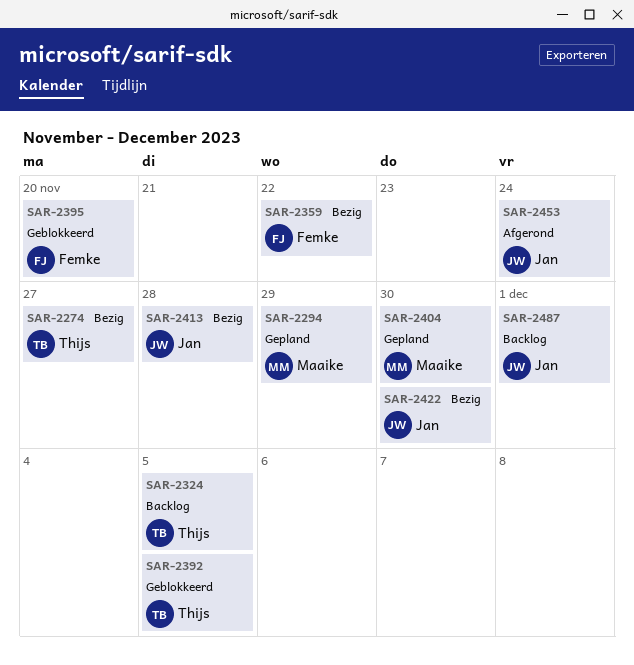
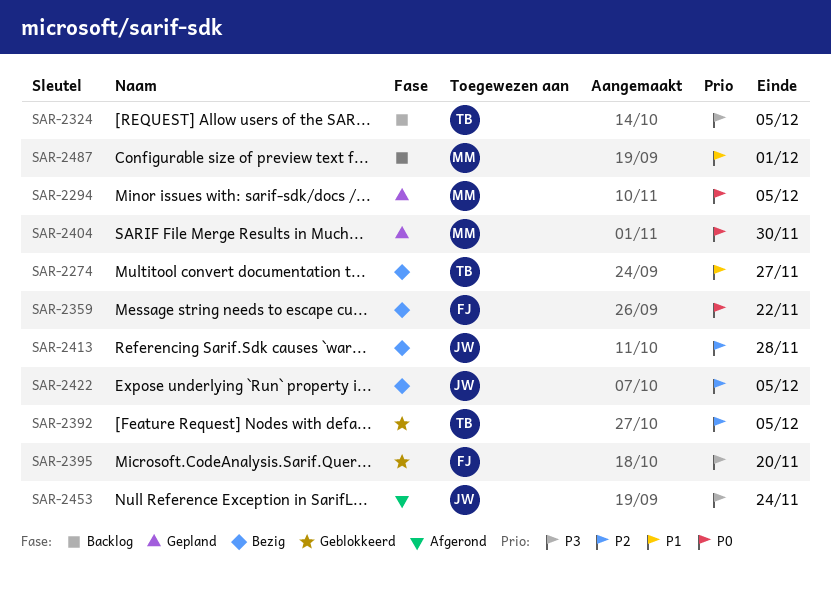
SAR-2294, due: Nov 29 -> Dec 5
SAR-2422, due: Nov 30 -> Dec 5
SAR-2487, owner: Jan -> Maaike

